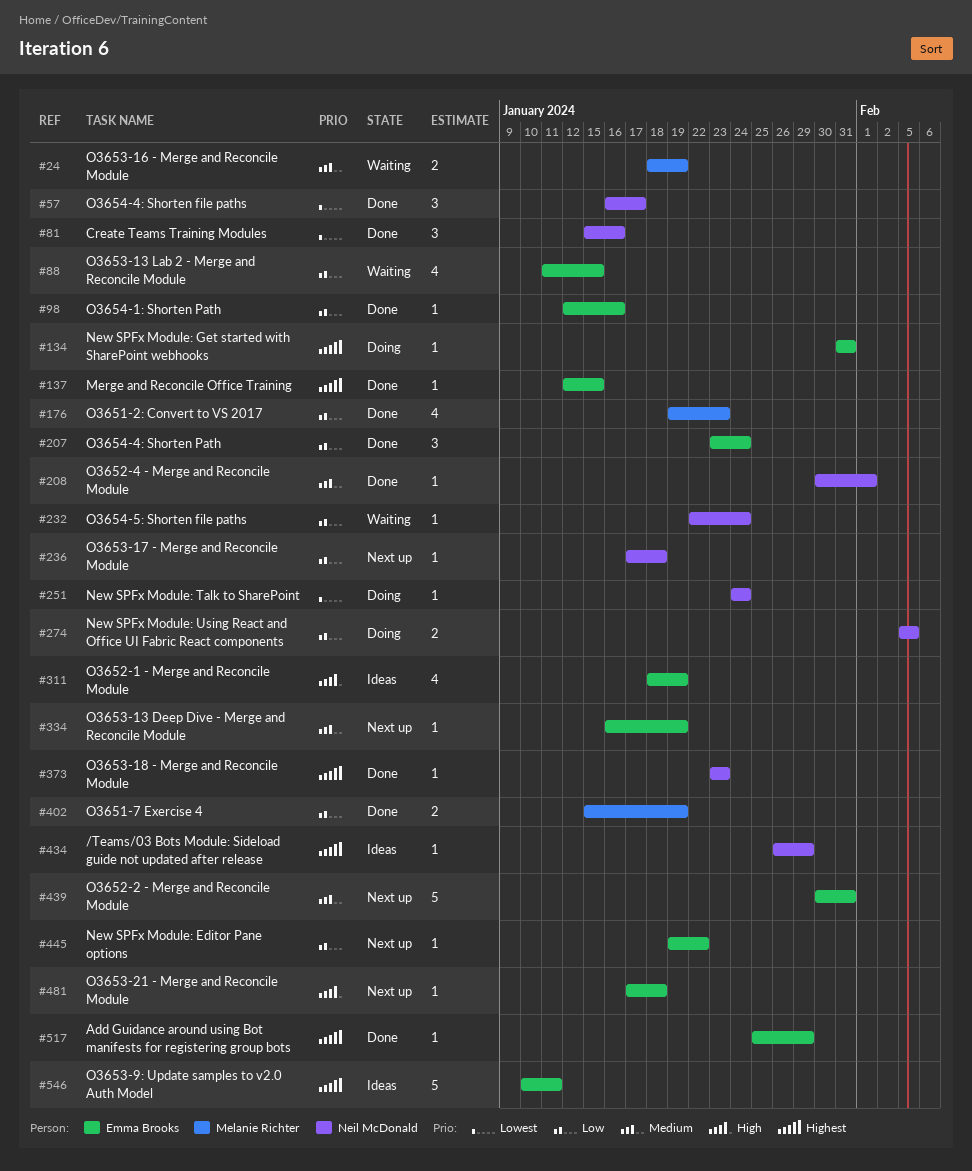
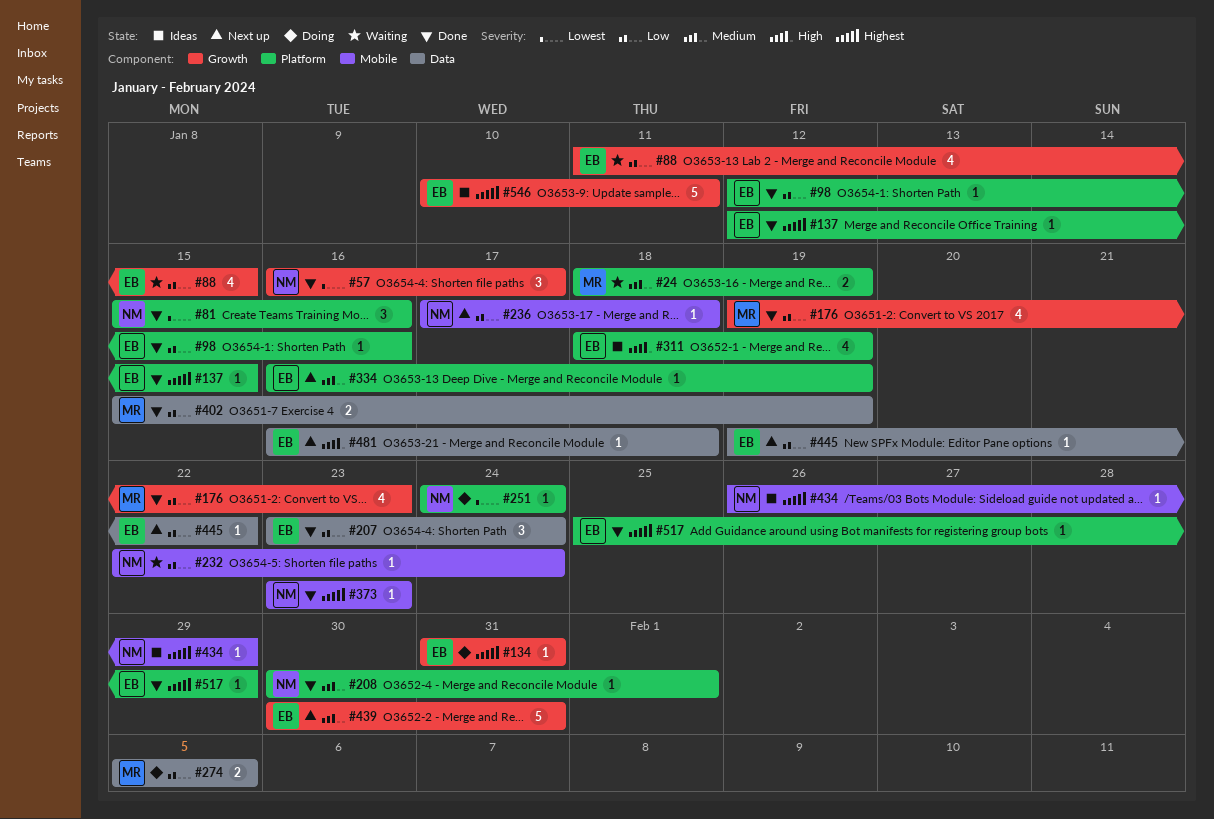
#274, owner: Neil McDonald -> Melanie Richter
#481, start: Jan 17 -> Jan 16

